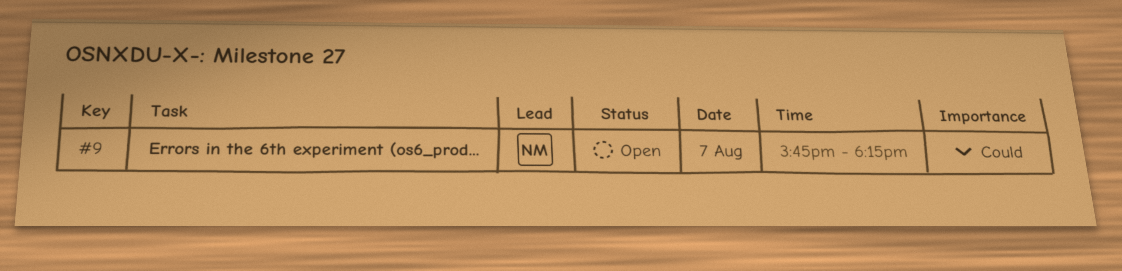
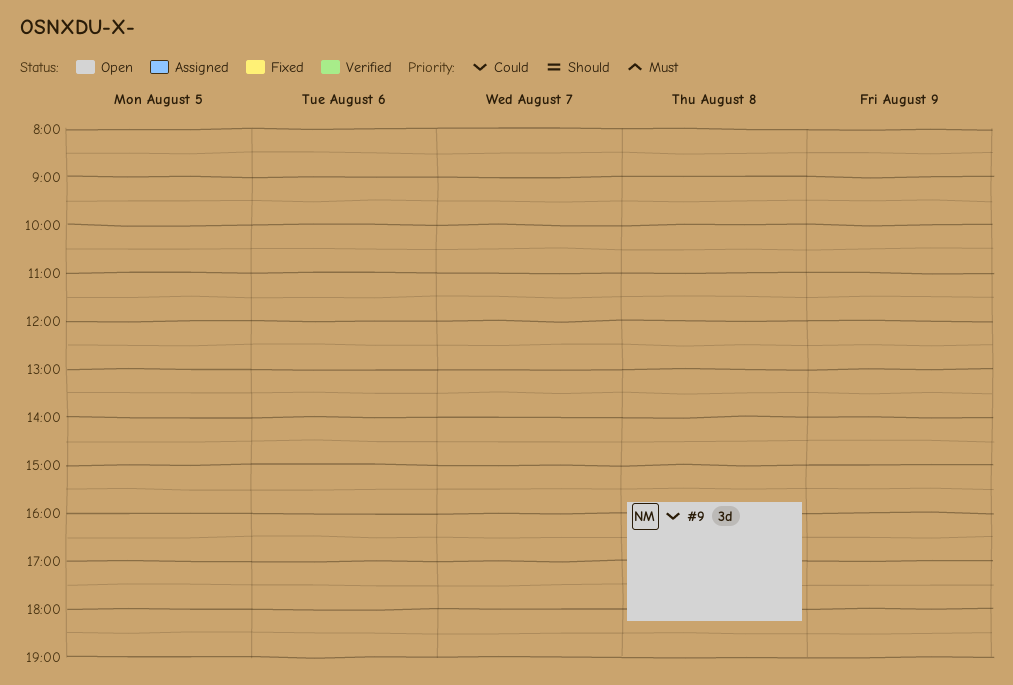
#9, day: Aug 7 -> Aug 8

